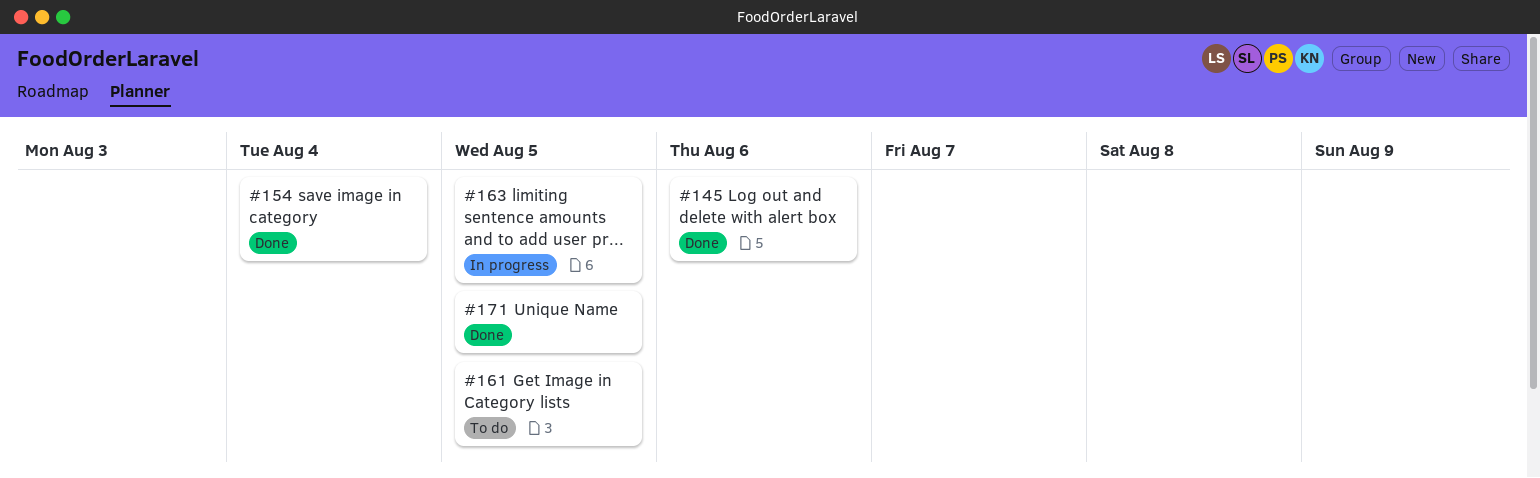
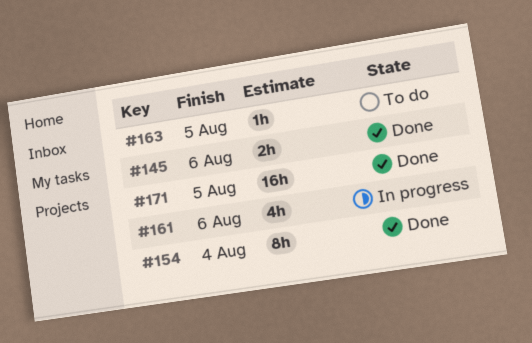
#161, status: To do -> In progress
#161, due: Aug 5 -> Aug 6
#163, status: In progress -> To do

